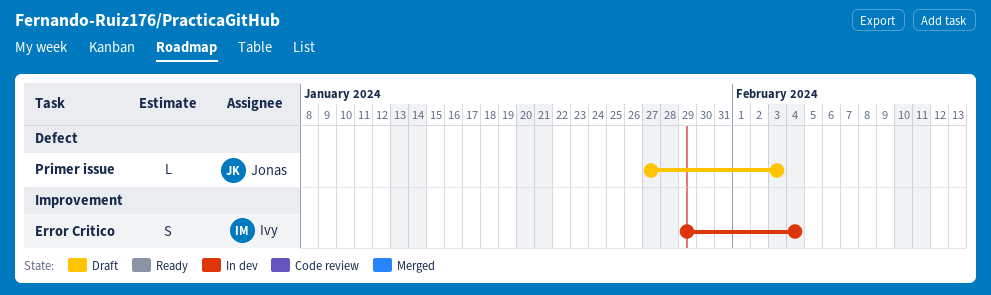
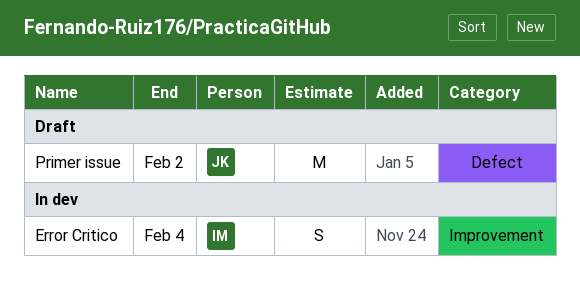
Primer issue, estimate: L -> M
Primer issue, due: Feb 3 -> Feb 2

